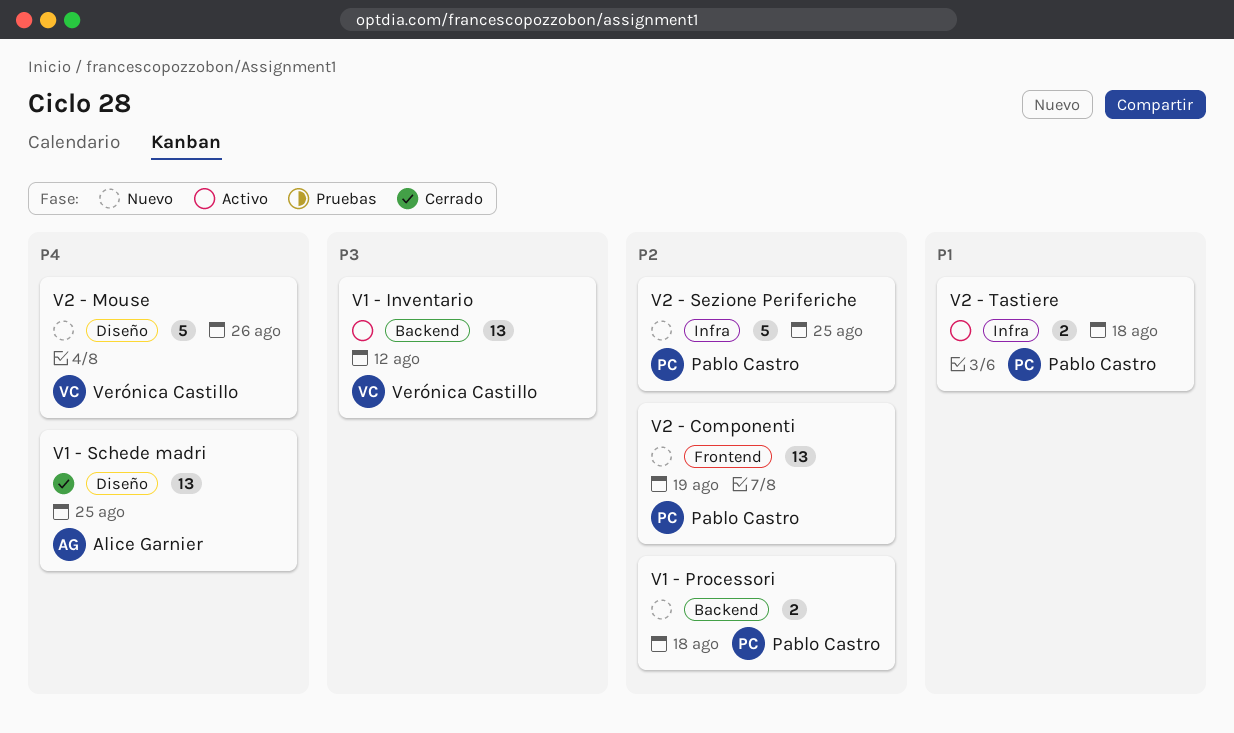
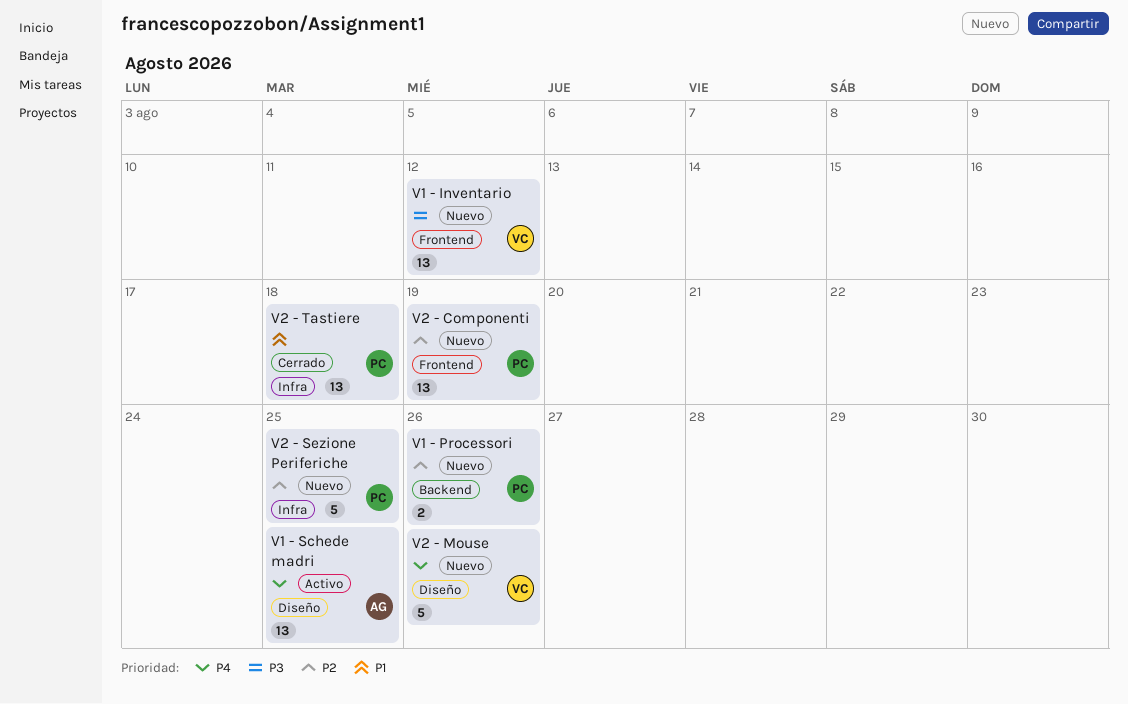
V1 - Inventario, status: Activo -> Nuevo
V1 - Inventario, label: Backend -> Frontend
V1 - Processori, due: Aug 18 -> Aug 26
V1 - Schede madri, status: Cerrado -> Activo
V2 - Tastiere, status: Activo -> Cerrado
V2 - Tastiere, estimate: 2 -> 13

